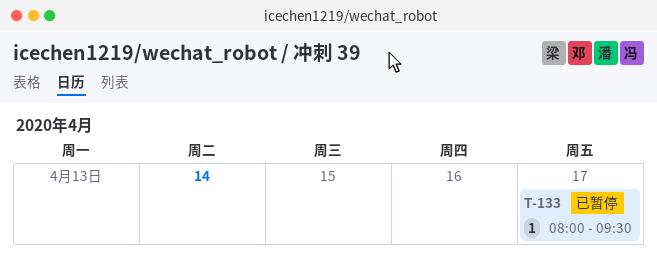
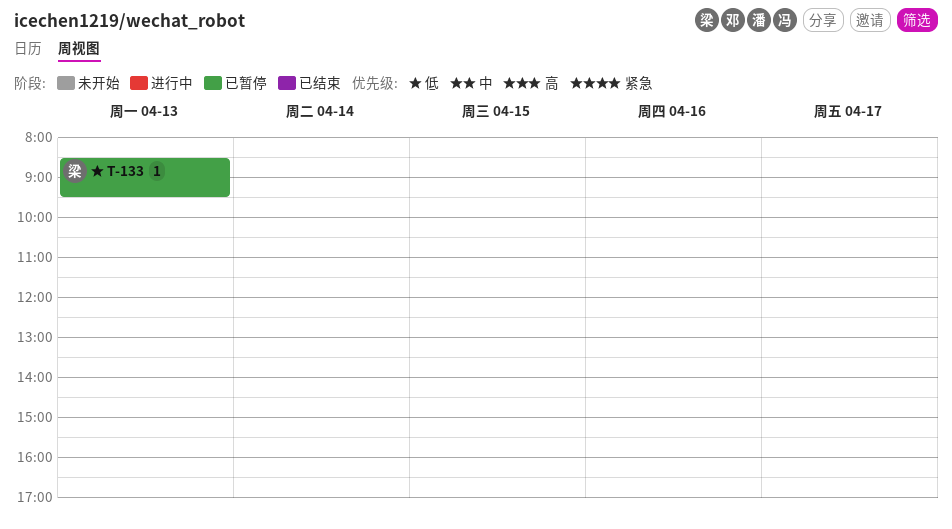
T-133, day: Apr 17 -> Apr 13
T-133, begins: 08:00 -> 08:30

